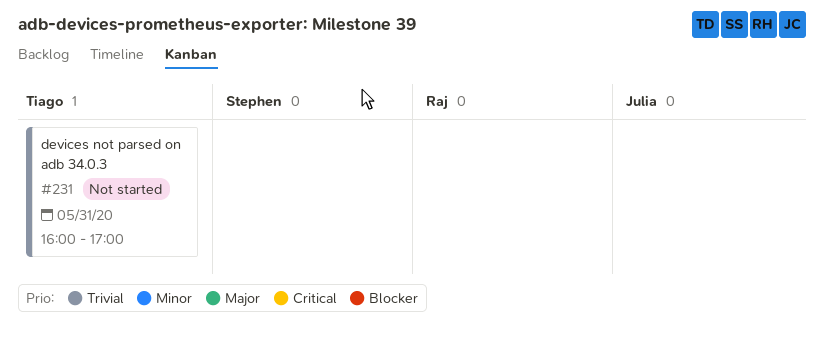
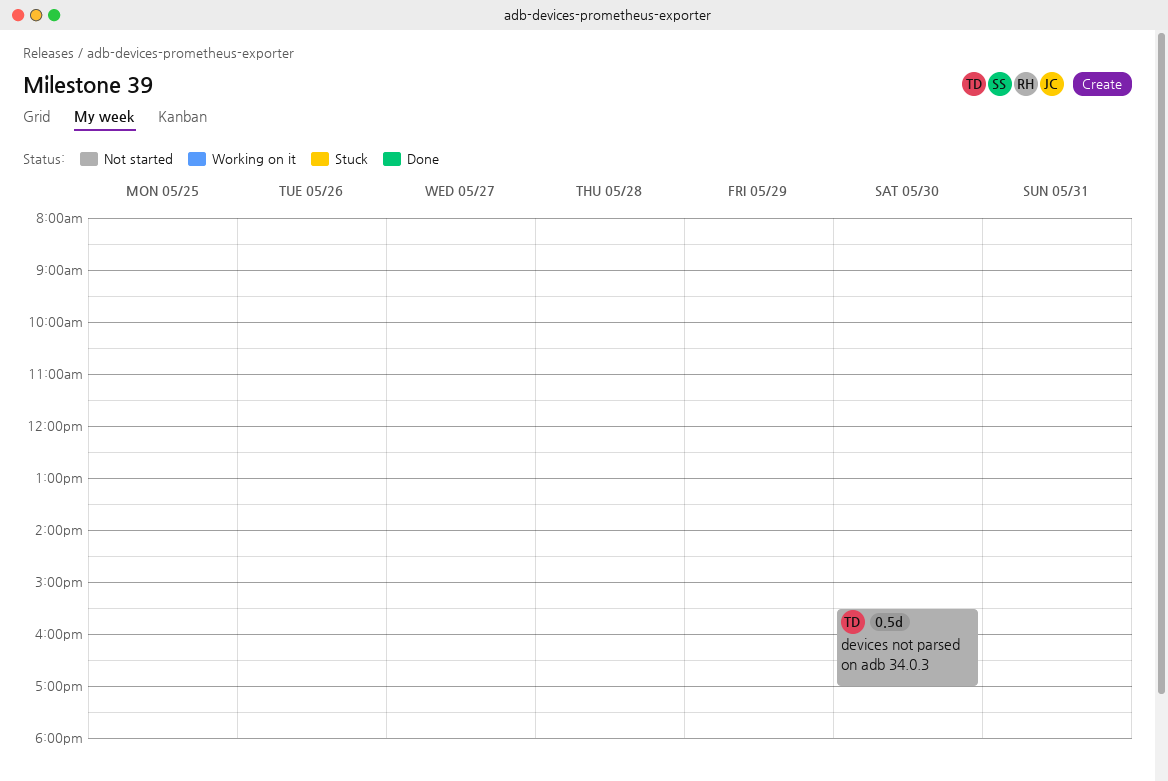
devices not parsed on adb 34.0.3, day: May 31 -> May 30
devices not parsed on adb 34.0.3, begins: 16:00 -> 15:30

